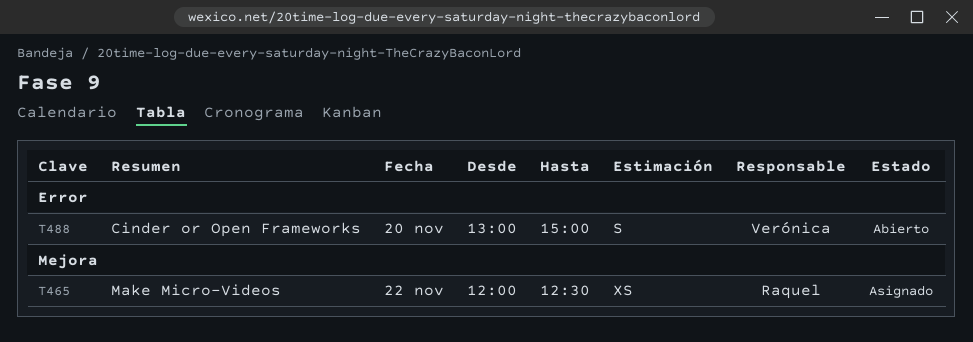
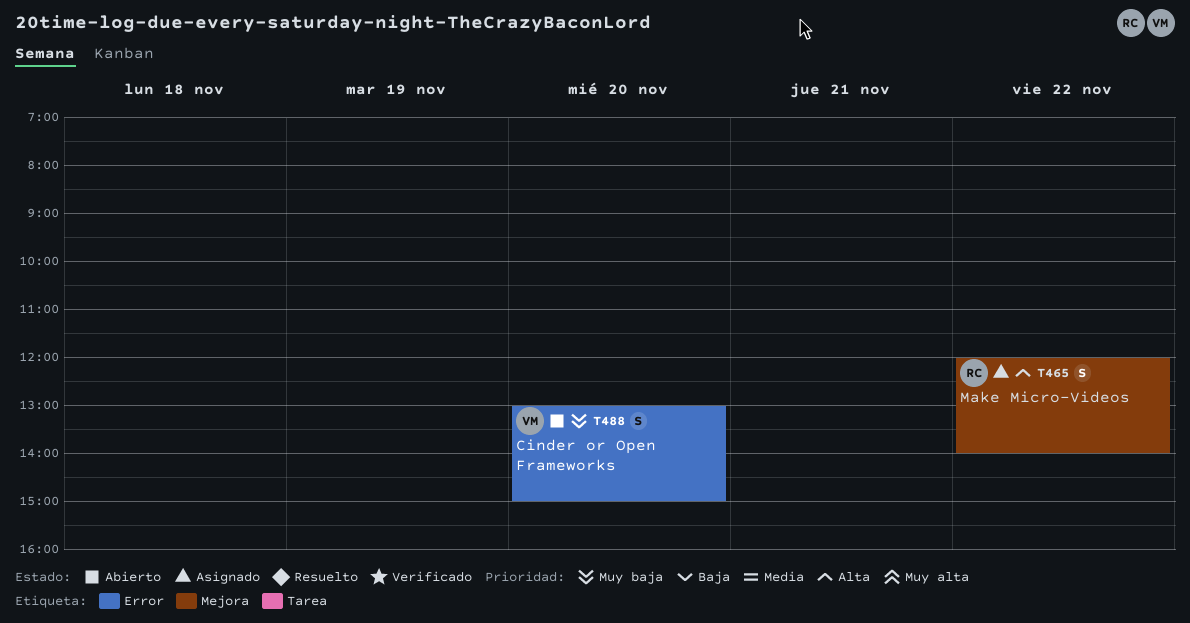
T465, estimate: XS -> S
T465, ends: 12:30 -> 14:00

